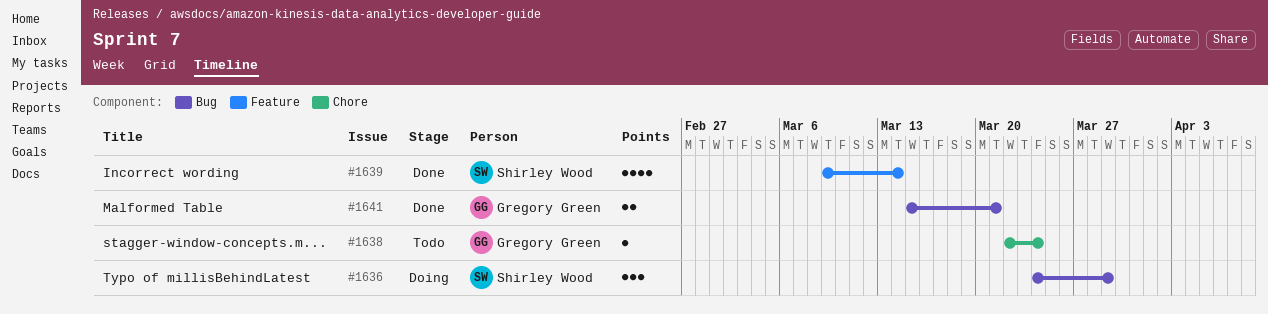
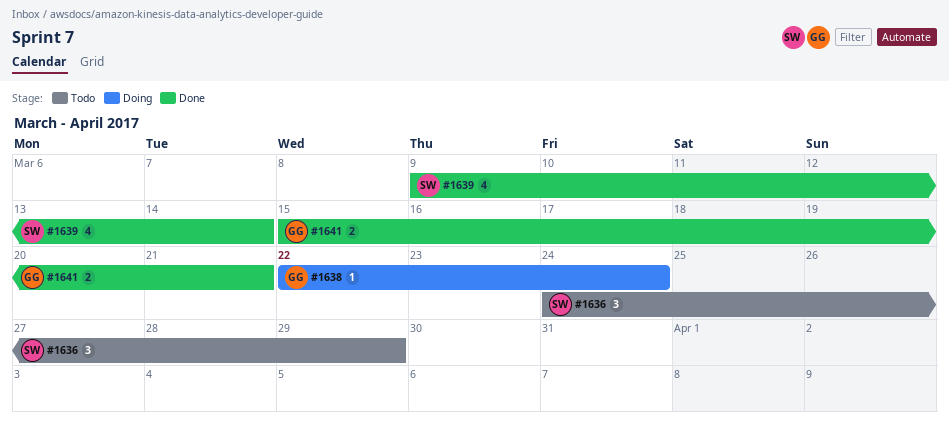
#1636, status: Doing -> Todo
#1638, status: Todo -> Doing

